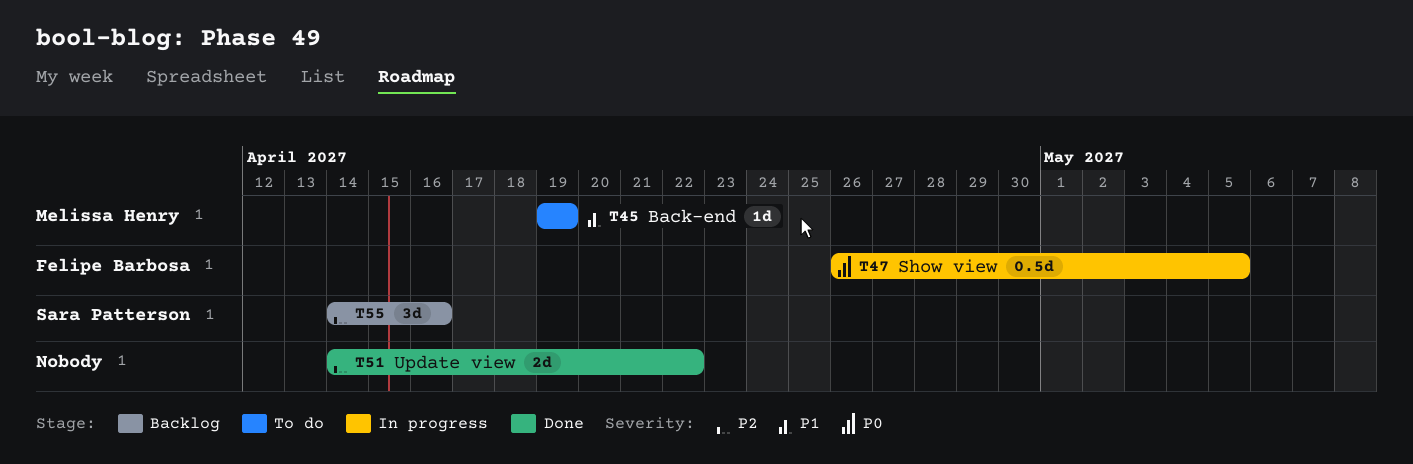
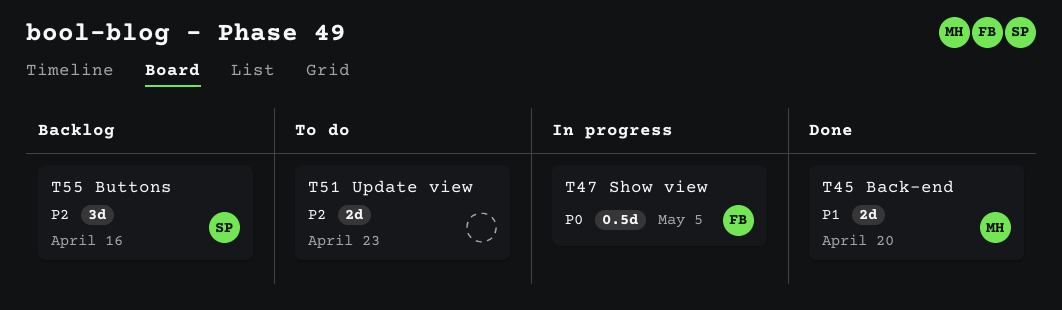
T45, status: To do -> Done
T45, estimate: 1d -> 2d
T45, due: Apr 19 -> Apr 20
T51, status: Done -> To do
T51, due: Apr 22 -> Apr 23

